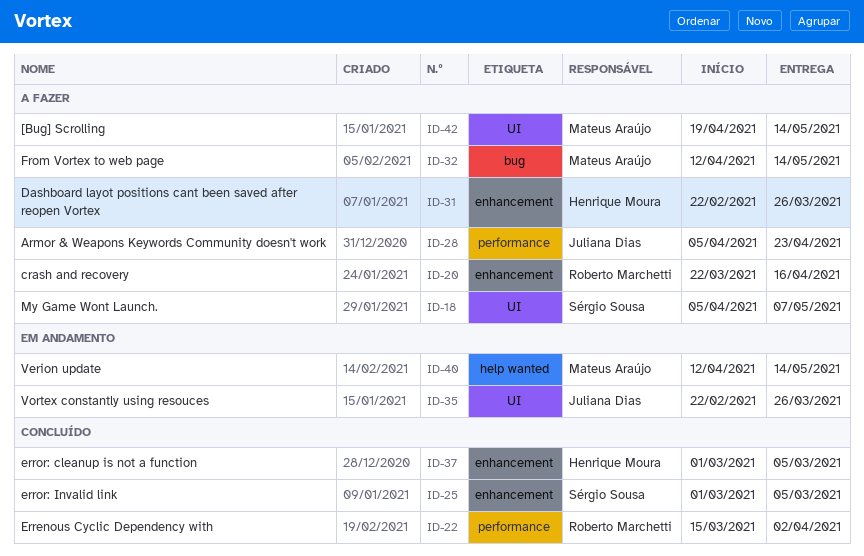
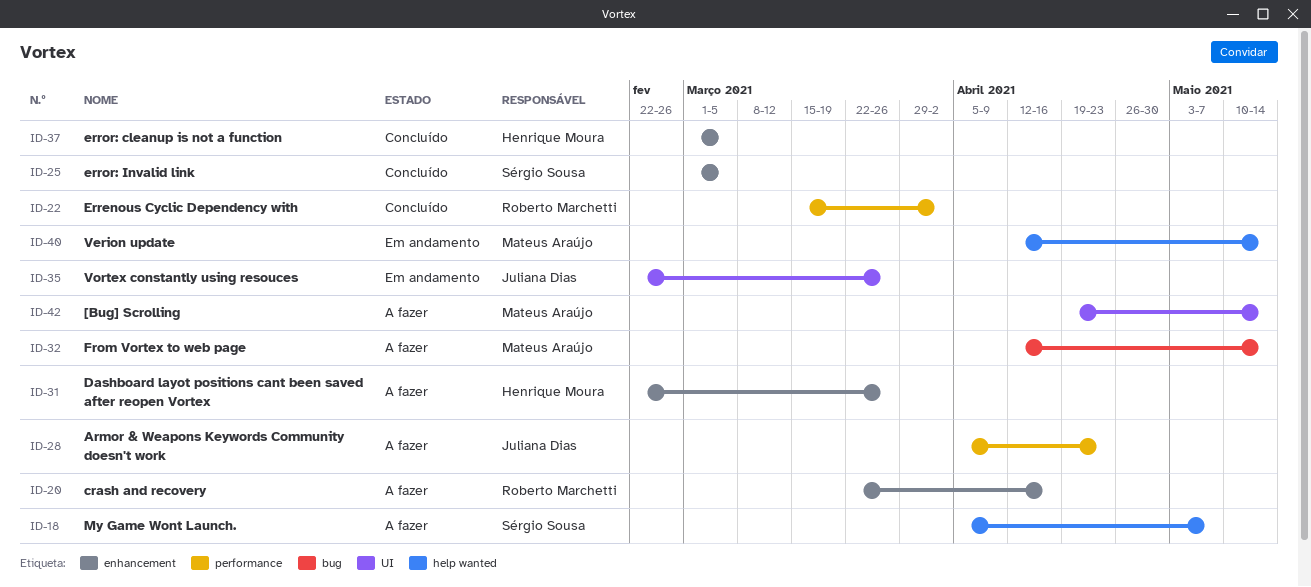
ID-18, label: UI -> help wanted

